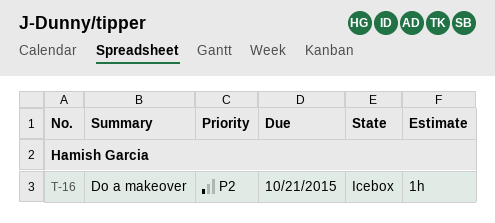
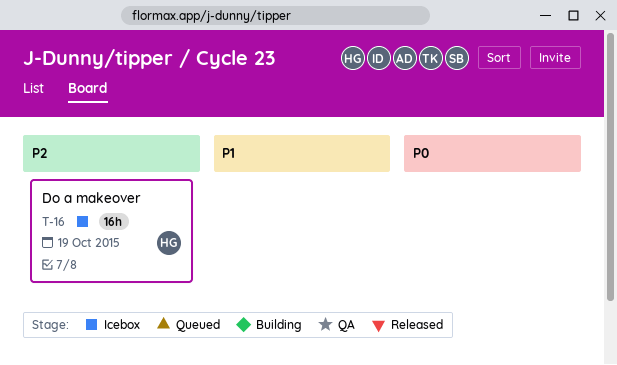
T-16, estimate: 1h -> 16h
T-16, due: Oct 21 -> Oct 19

